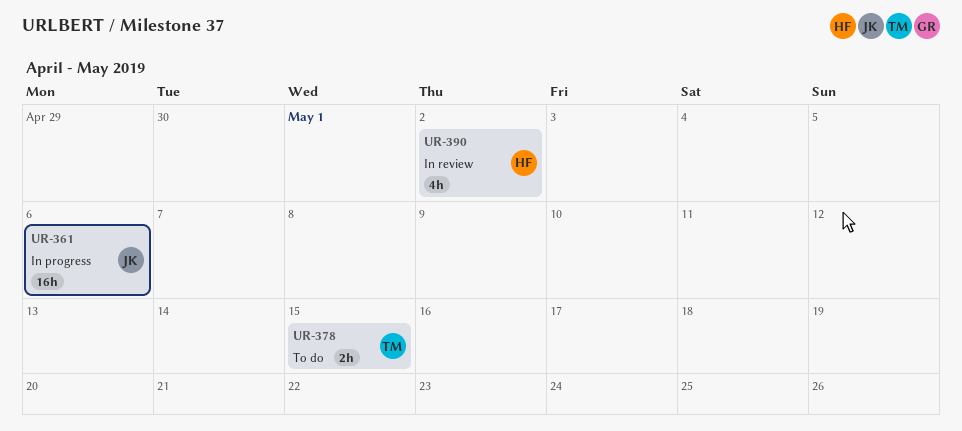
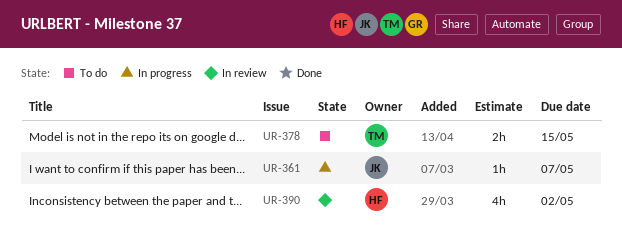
UR-361, estimate: 16h -> 1h
UR-361, due: May 6 -> May 7

